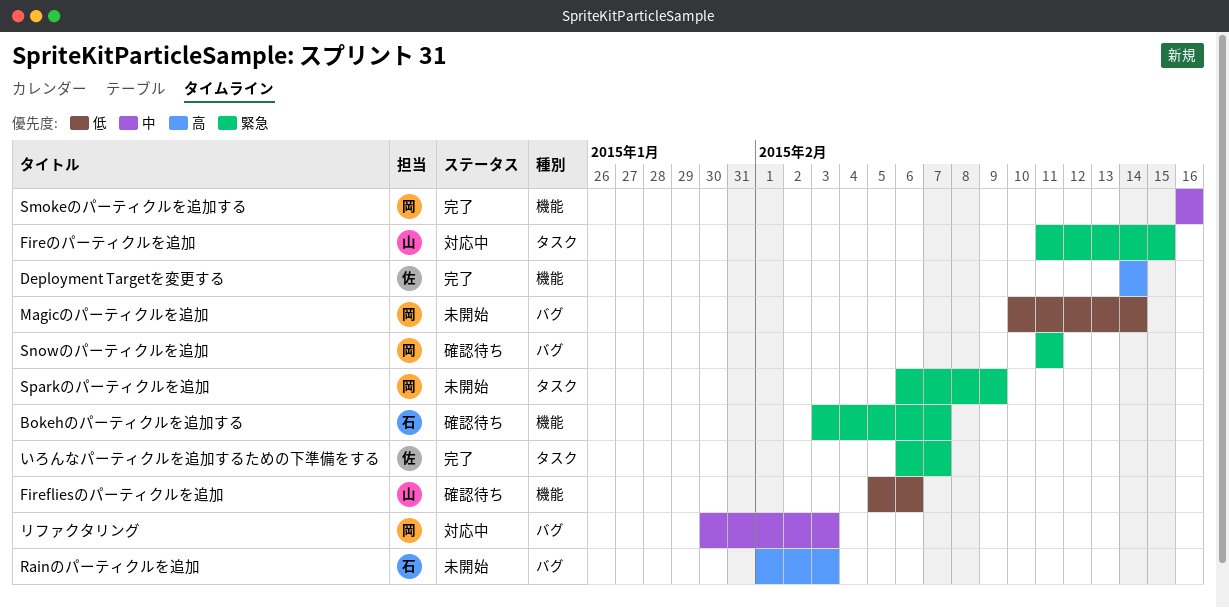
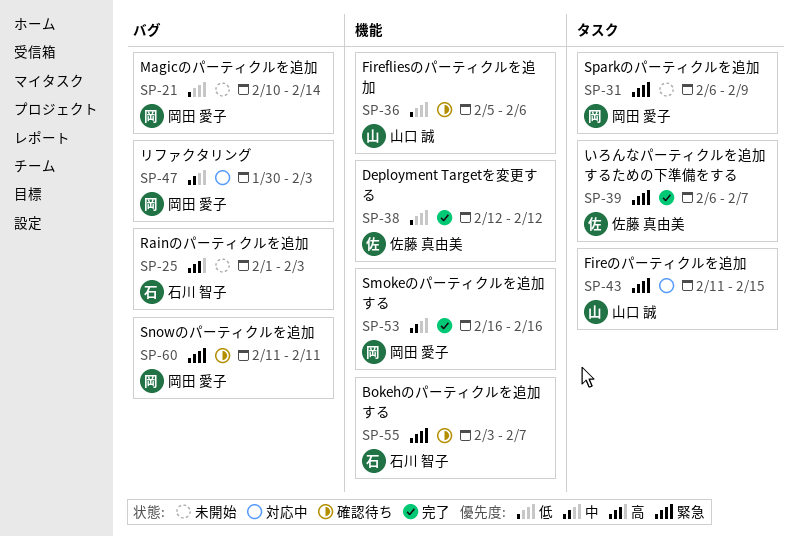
Deployment Targetを変更する, priority: 高 -> 低
Deployment Targetを変更する, start: Feb 14 -> Feb 12
Deployment Targetを変更する, due: Feb 14 -> Feb 12

